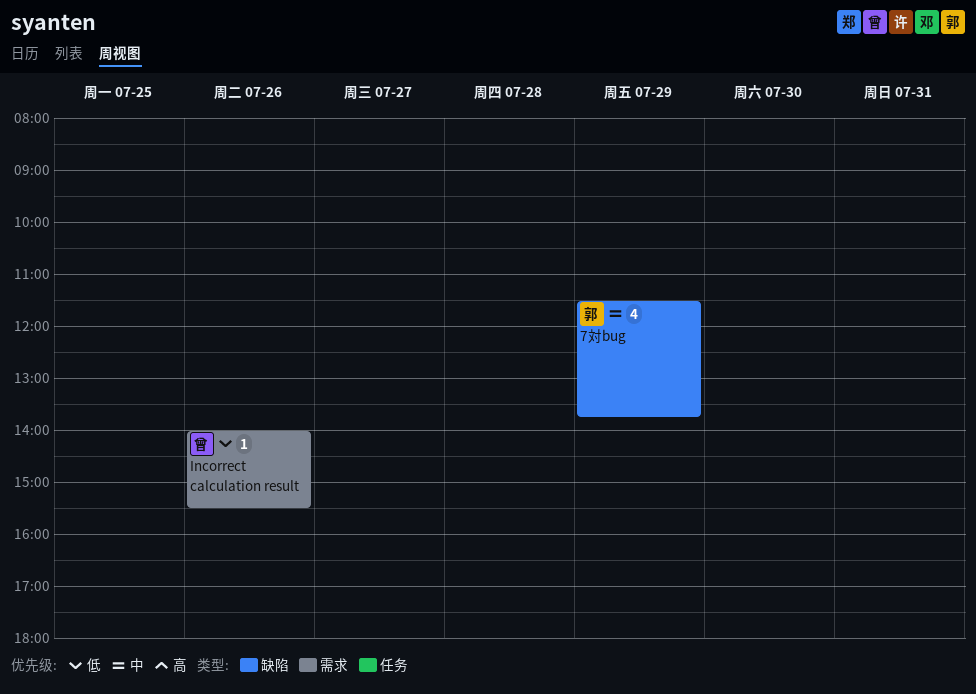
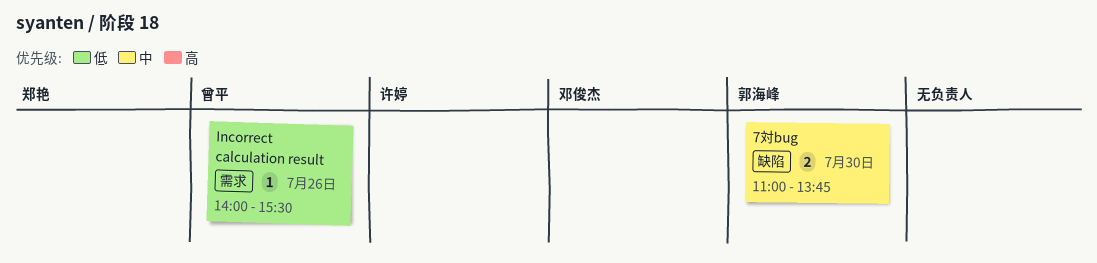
7対bug, estimate: 4 -> 2
7対bug, day: Jul 29 -> Jul 30
7対bug, begins: 11:30 -> 11:00

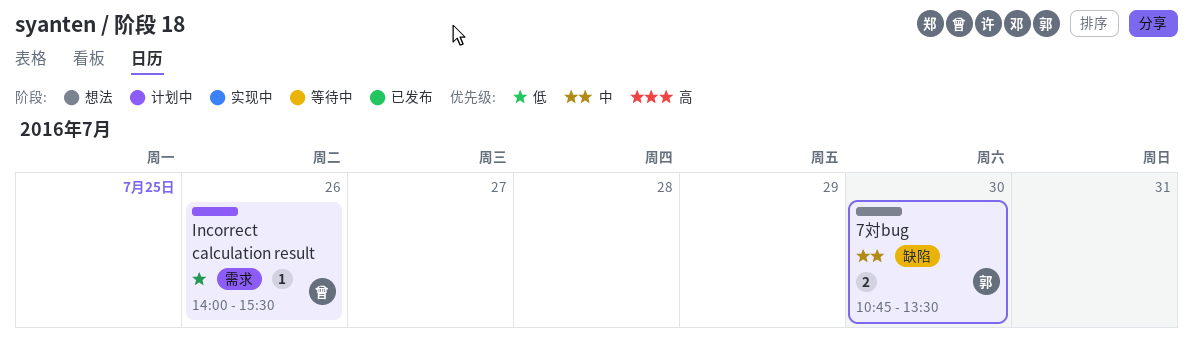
7対bug, begins: 11:00 -> 10:45
7対bug, ends: 13:45 -> 13:30

